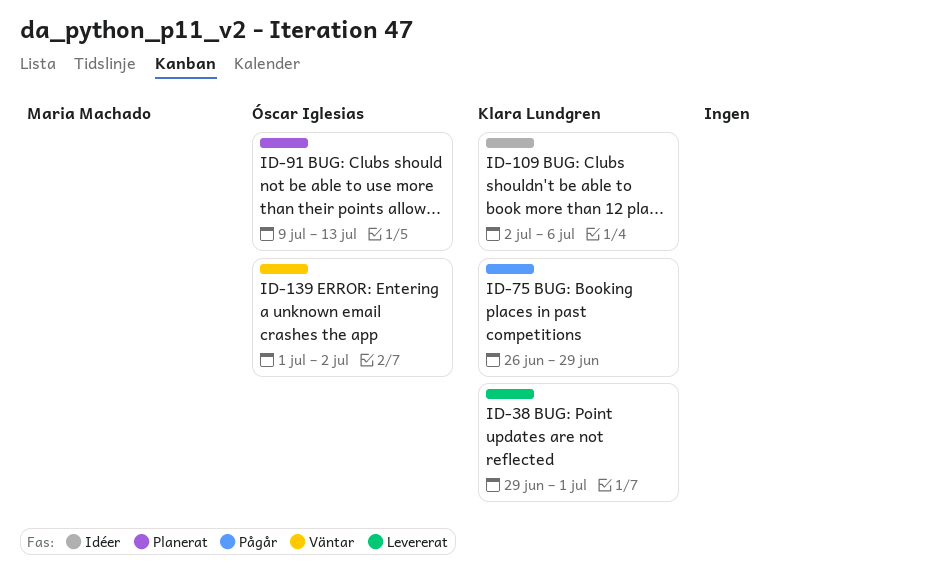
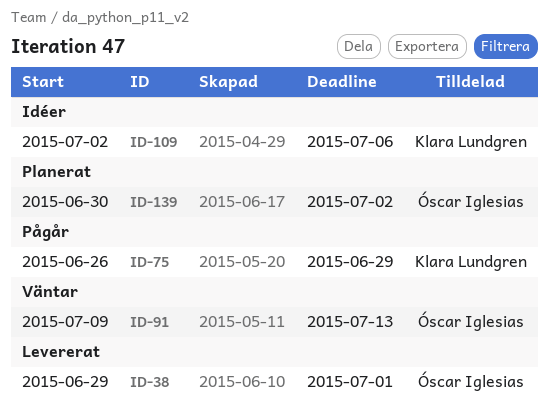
ID-38, owner: Klara Lundgren -> Óscar Iglesias
ID-91, status: Planerat -> Väntar
ID-139, status: Väntar -> Planerat
ID-139, start: Jul 1 -> Jun 30

